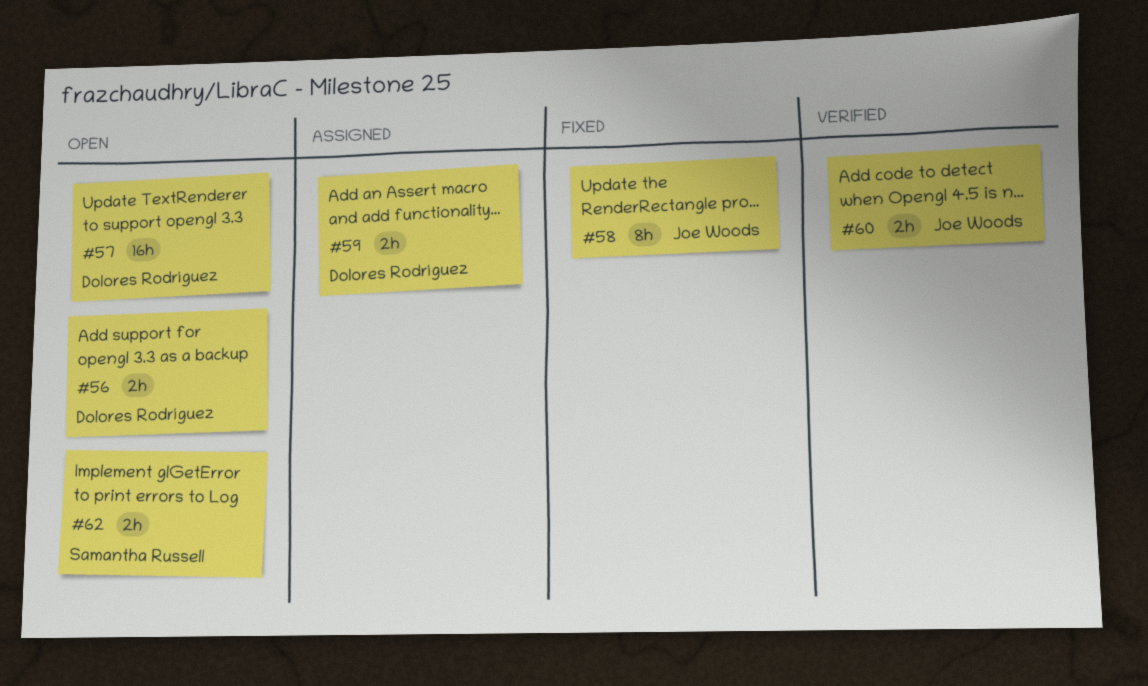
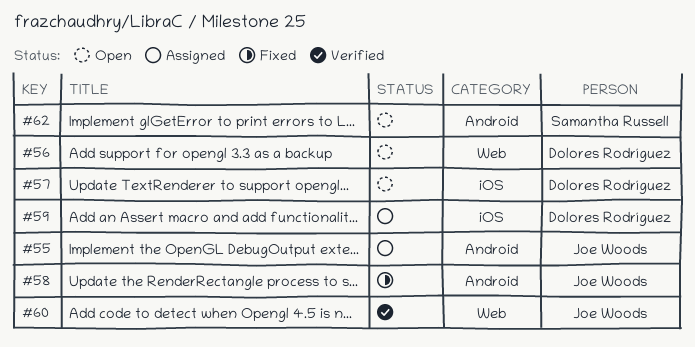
#55: none -> present

